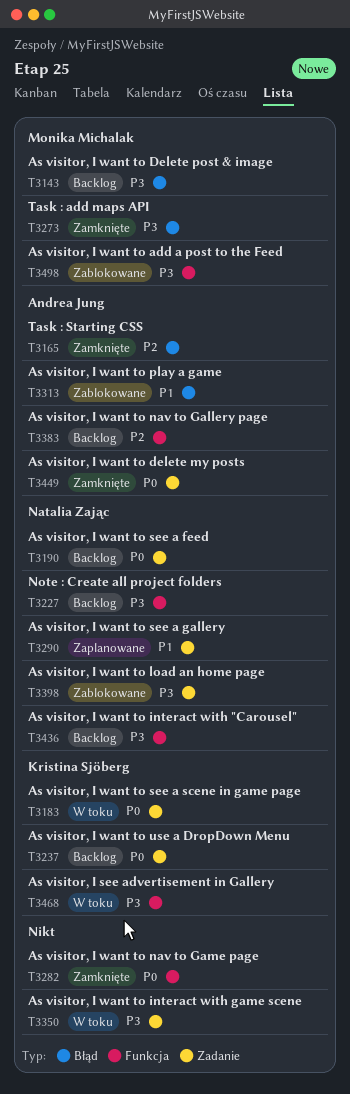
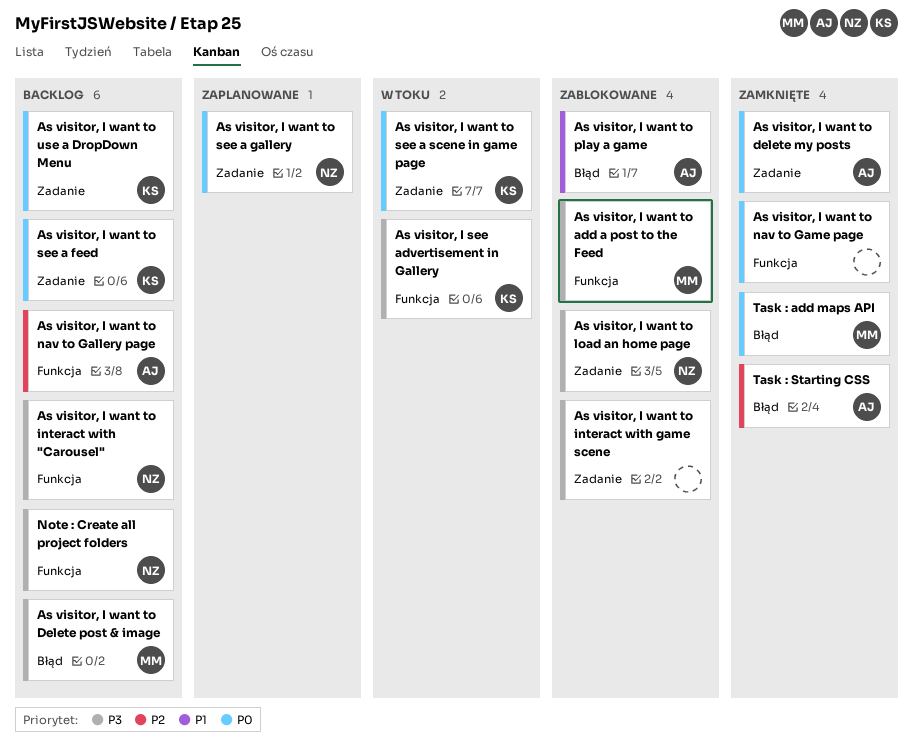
As visitor, I want to interact with game scene, status: W toku -> Zablokowane
As visitor, I want to see a feed, owner: Natalia Zając -> Kristina Sjöberg
As visitor, I want to see a gallery, priority: P1 -> P0
Task : add maps API, priority: P3 -> P0

